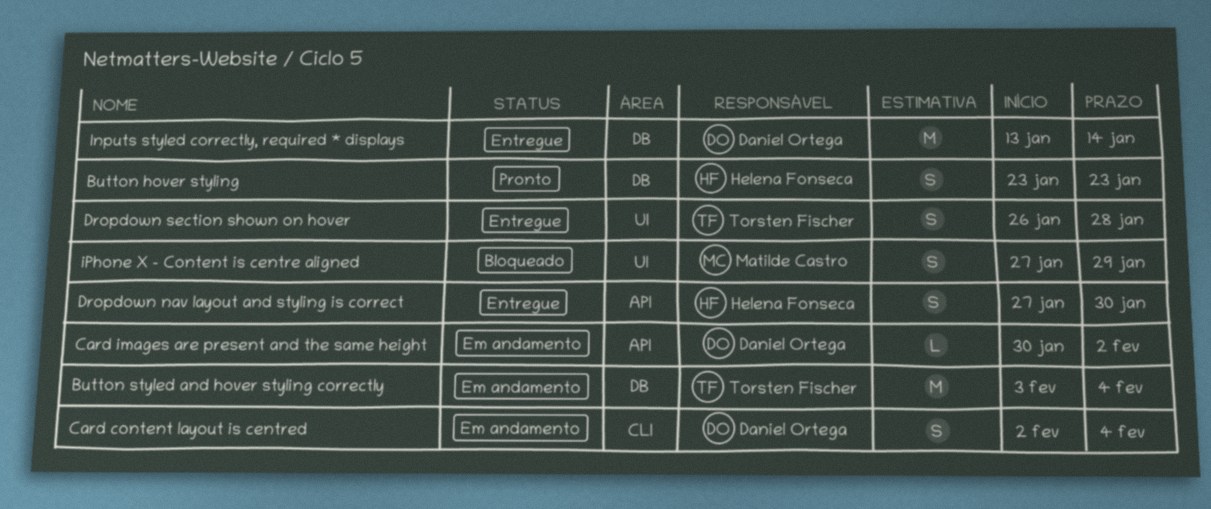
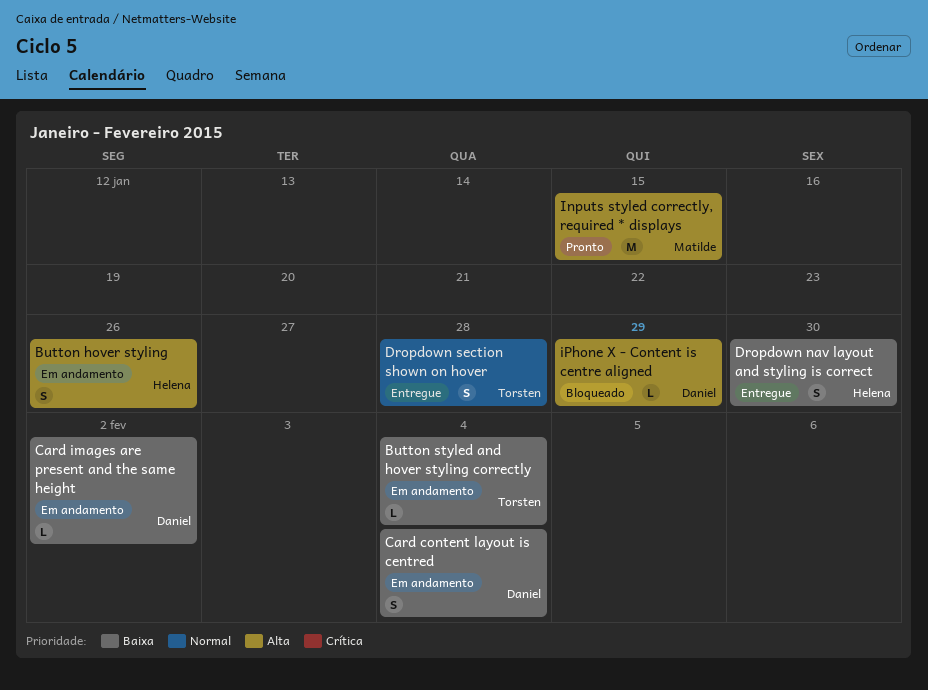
Button hover styling, status: Pronto -> Em andamento
Button hover styling, due: Jan 23 -> Jan 26
Button styled and hover styling correctly, estimate: M -> L
Inputs styled correctly, required * displays, status: Entregue -> Pronto
Inputs styled correctly, required * displays, owner: Daniel Ortega -> Matilde Castro
Inputs styled correctly, required * displays, due: Jan 14 -> Jan 15
iPhone X - Content is centre aligned, owner: Matilde Castro -> Daniel Ortega
iPhone X - Content is centre aligned, estimate: S -> L

